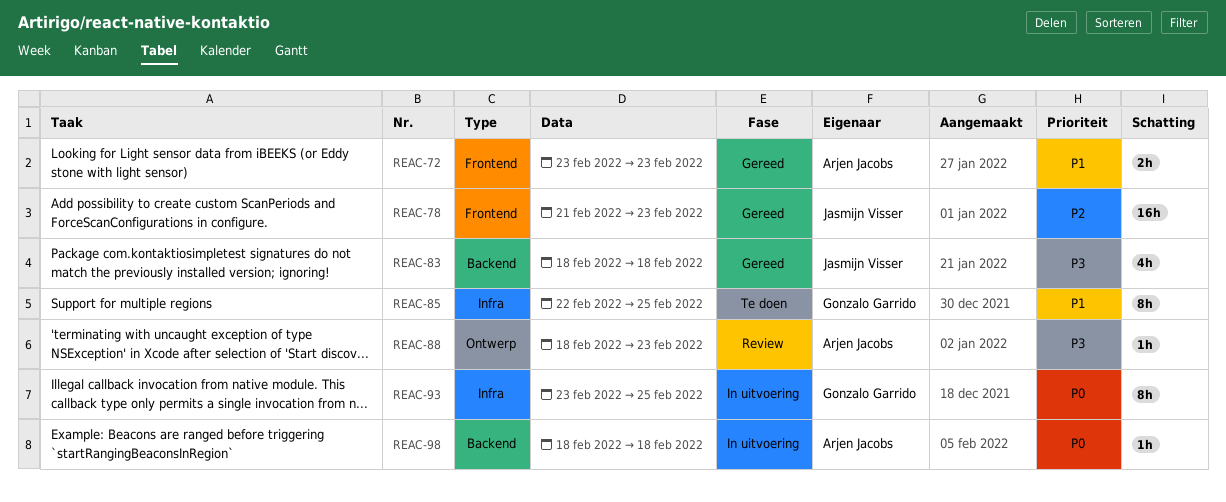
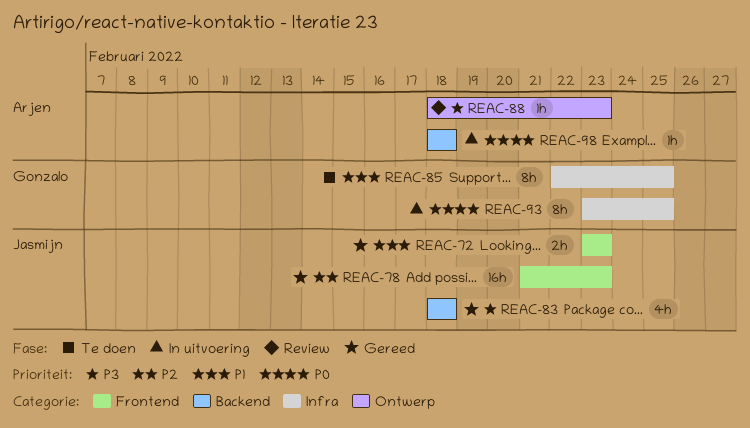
REAC-72, owner: Arjen Jacobs -> Jasmijn Visser

